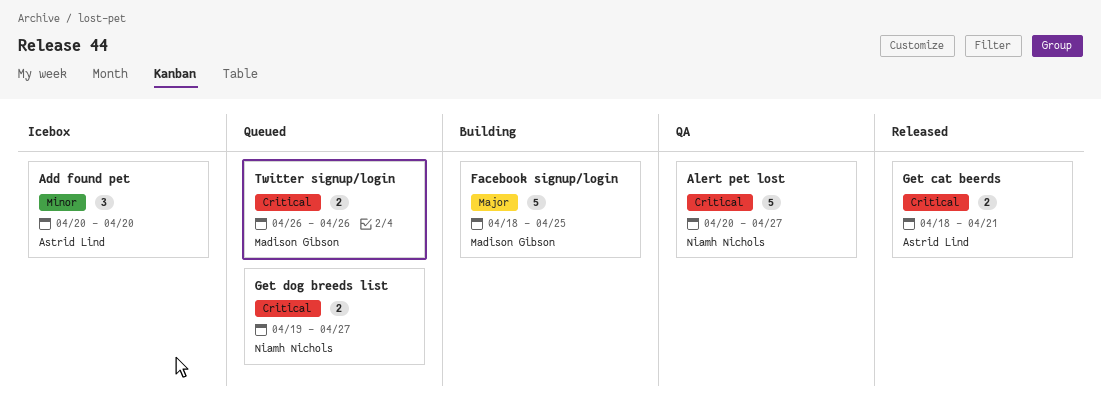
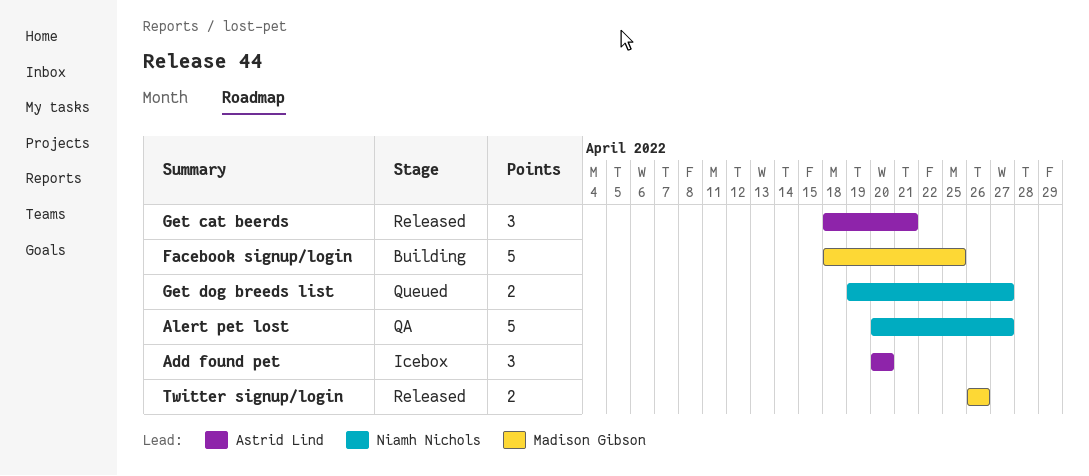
Get cat beerds, estimate: 2 -> 3
Twitter signup/login, status: Queued -> Released

